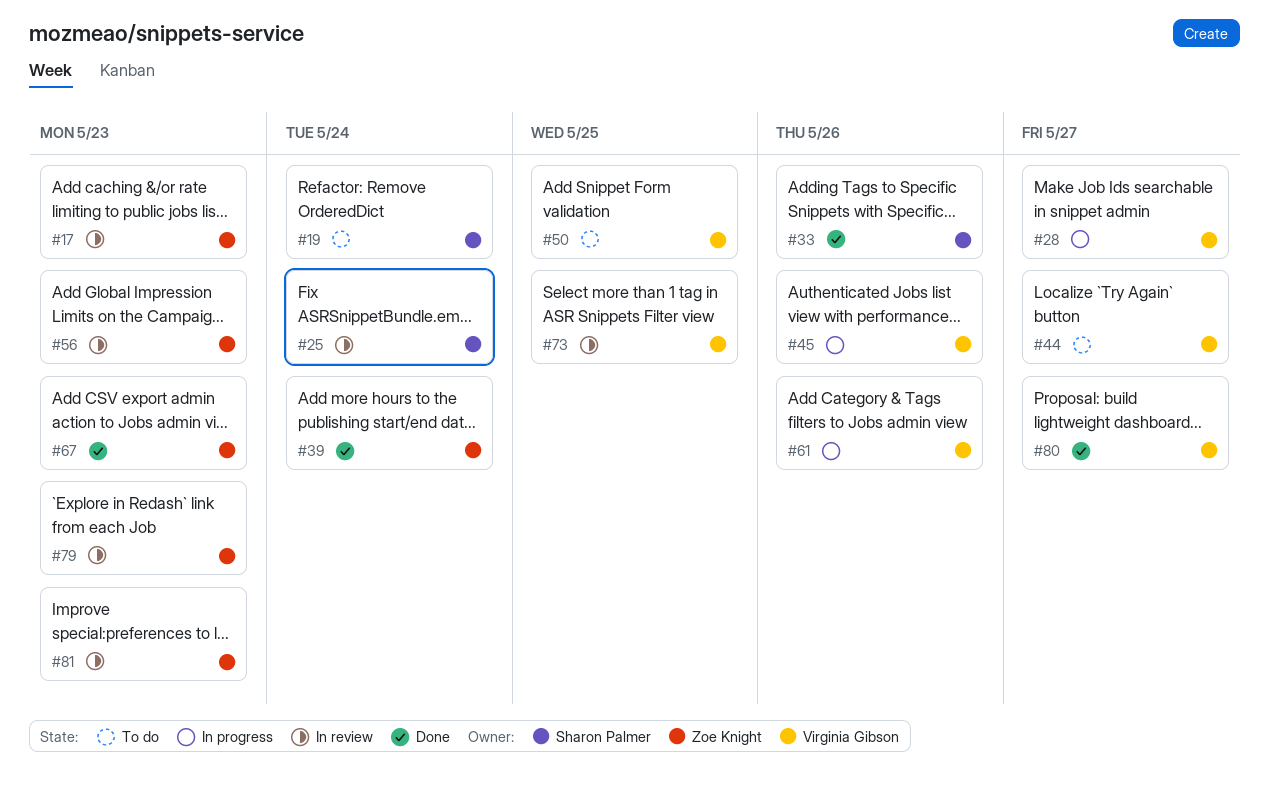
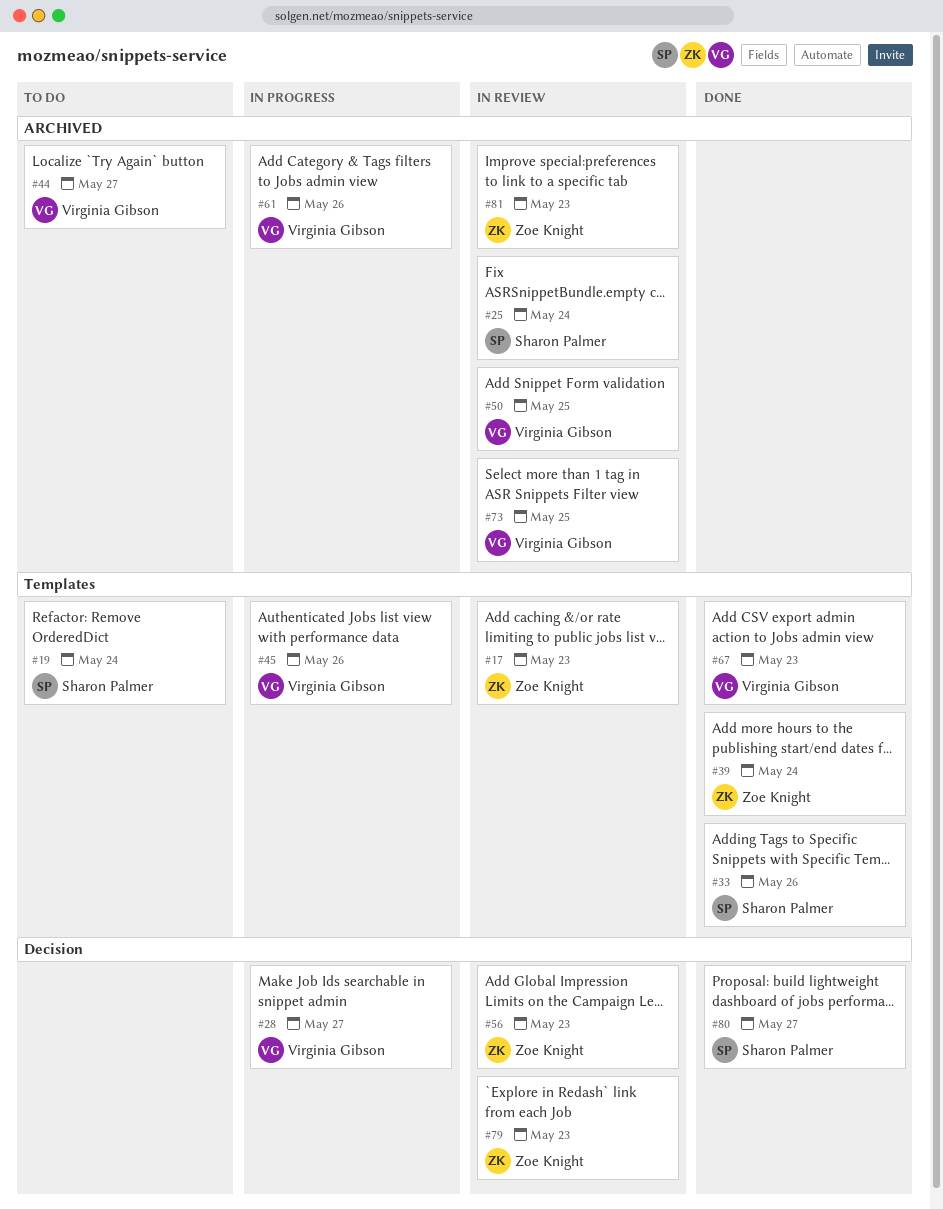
#50, status: To do -> In review
#67, owner: Zoe Knight -> Virginia Gibson
#80, owner: Virginia Gibson -> Sharon Palmer

